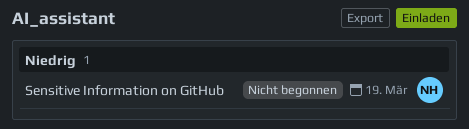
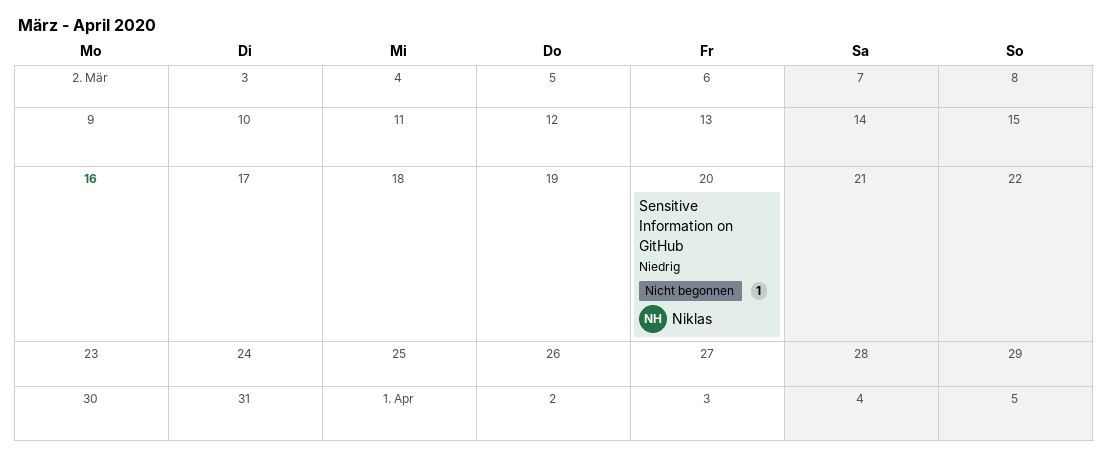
Sensitive Information on GitHub, due: Mar 19 -> Mar 20

